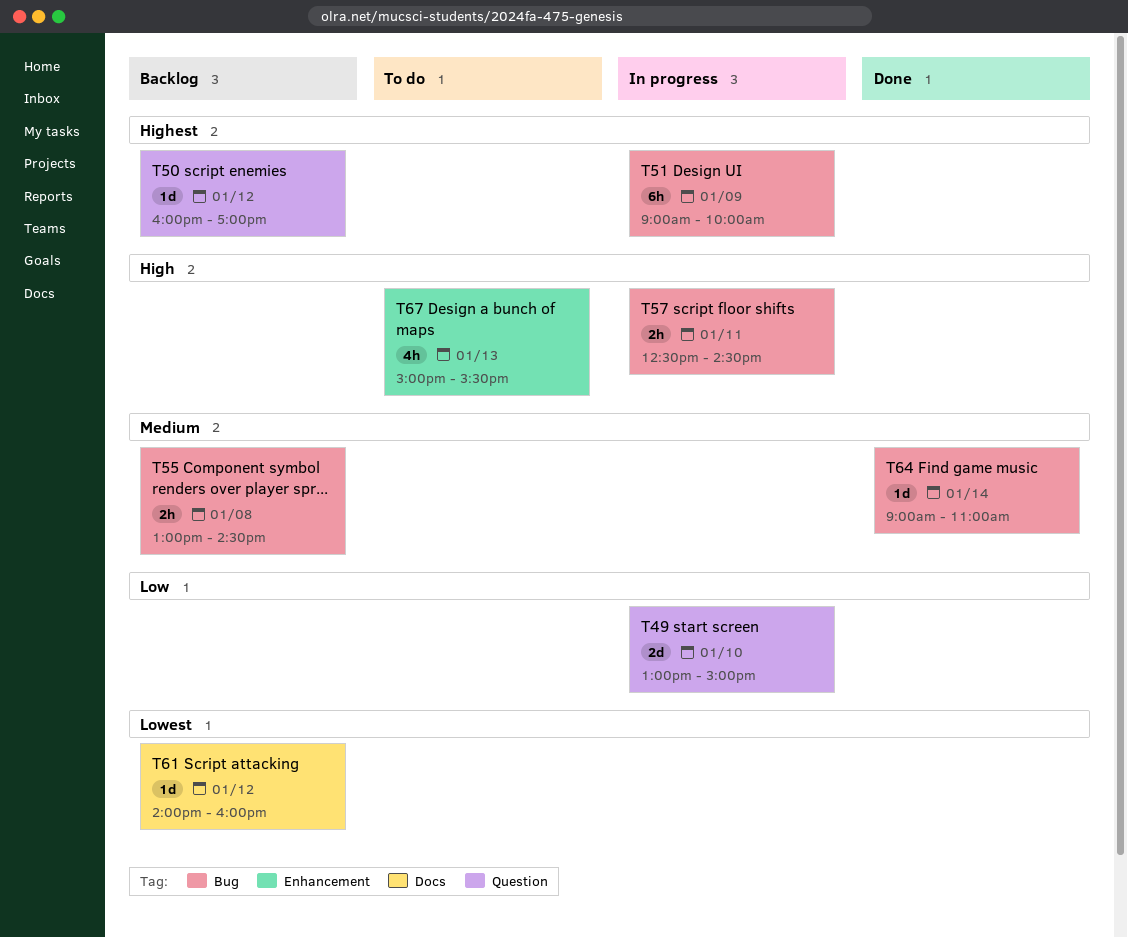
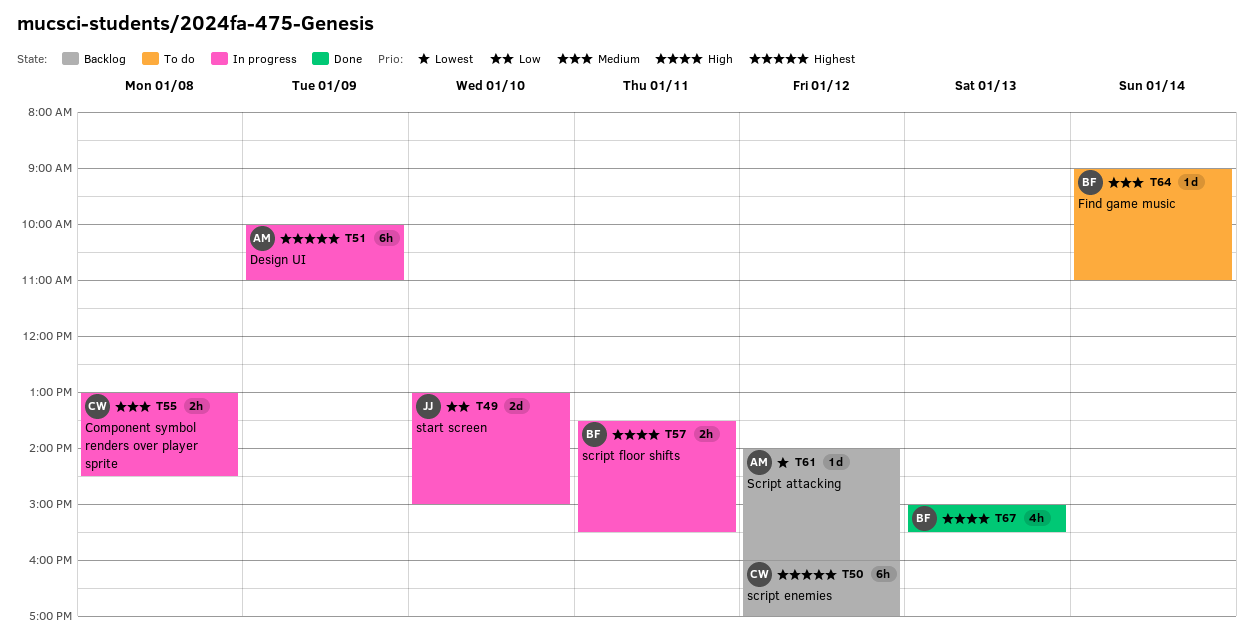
T50, estimate: 1d -> 6h
T51, begins: 09:00 -> 10:00
T51, ends: 10:00 -> 11:00
T55, status: Backlog -> In progress
T57, begins: 12:30 -> 13:30
T57, ends: 14:30 -> 15:30
T64, status: Done -> To do
T67, status: To do -> Done

